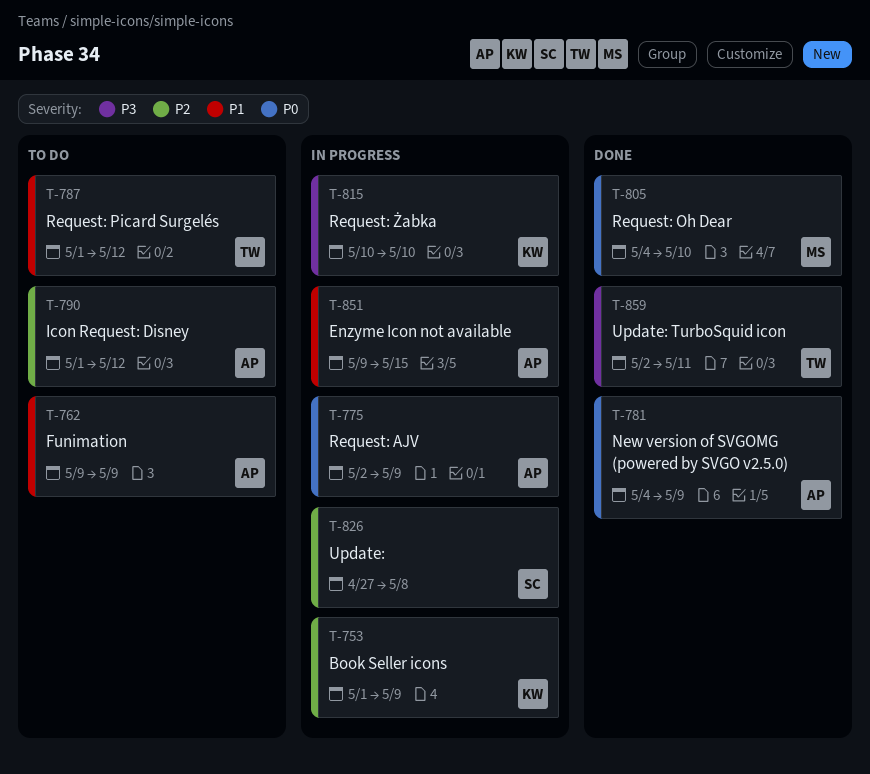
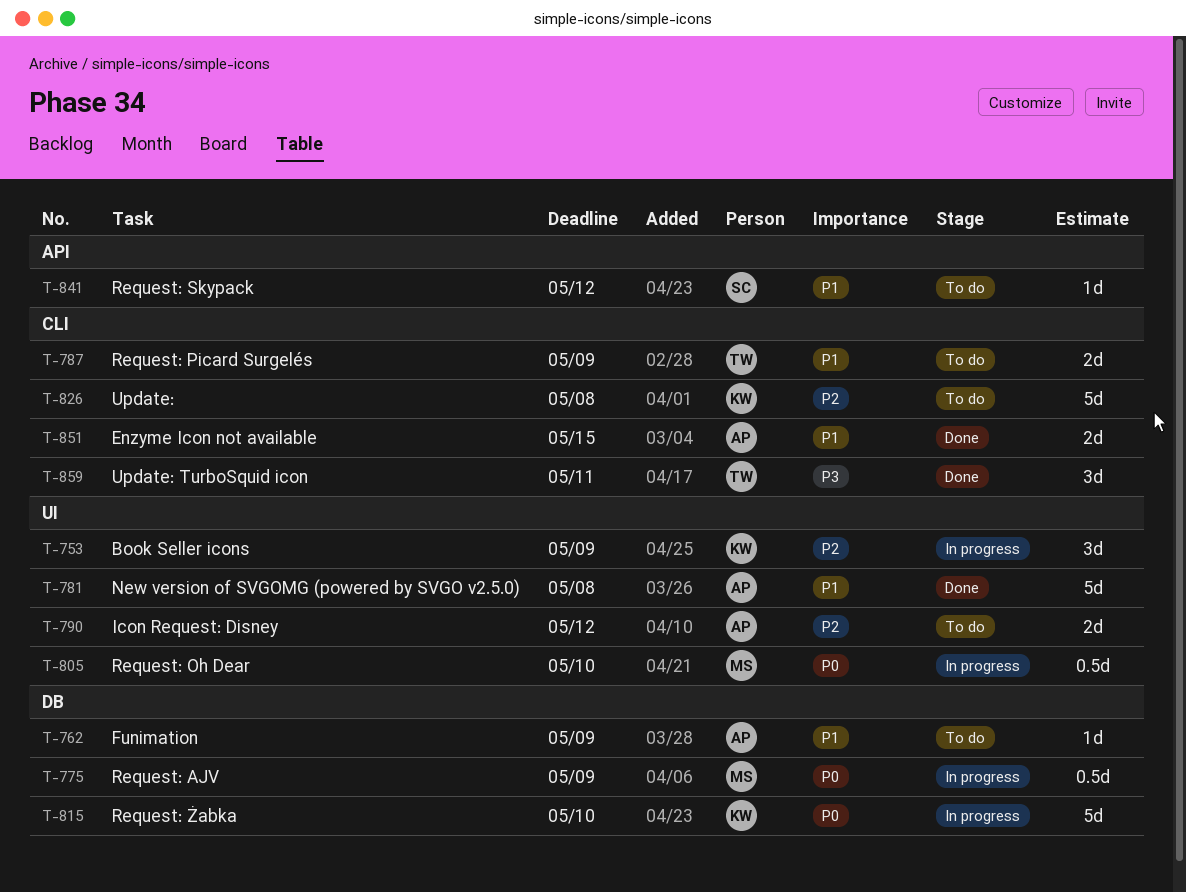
T-775, owner: AP -> MS
T-781, priority: P0 -> P1
T-781, due: May 9 -> May 8
T-787, due: May 12 -> May 9
T-805, status: Done -> In progress
T-815, priority: P3 -> P0
T-826, status: In progress -> To do
T-826, owner: SC -> KW
T-841: none -> present
T-851, status: In progress -> Done

